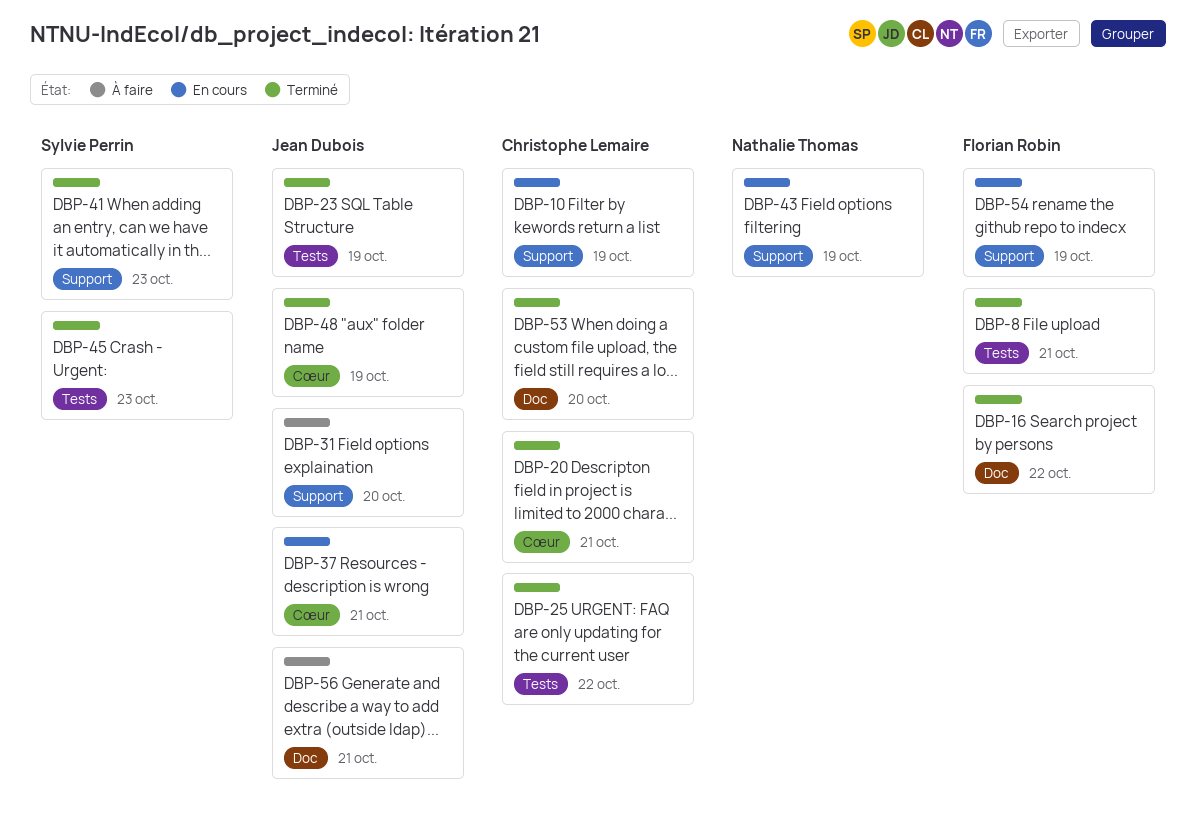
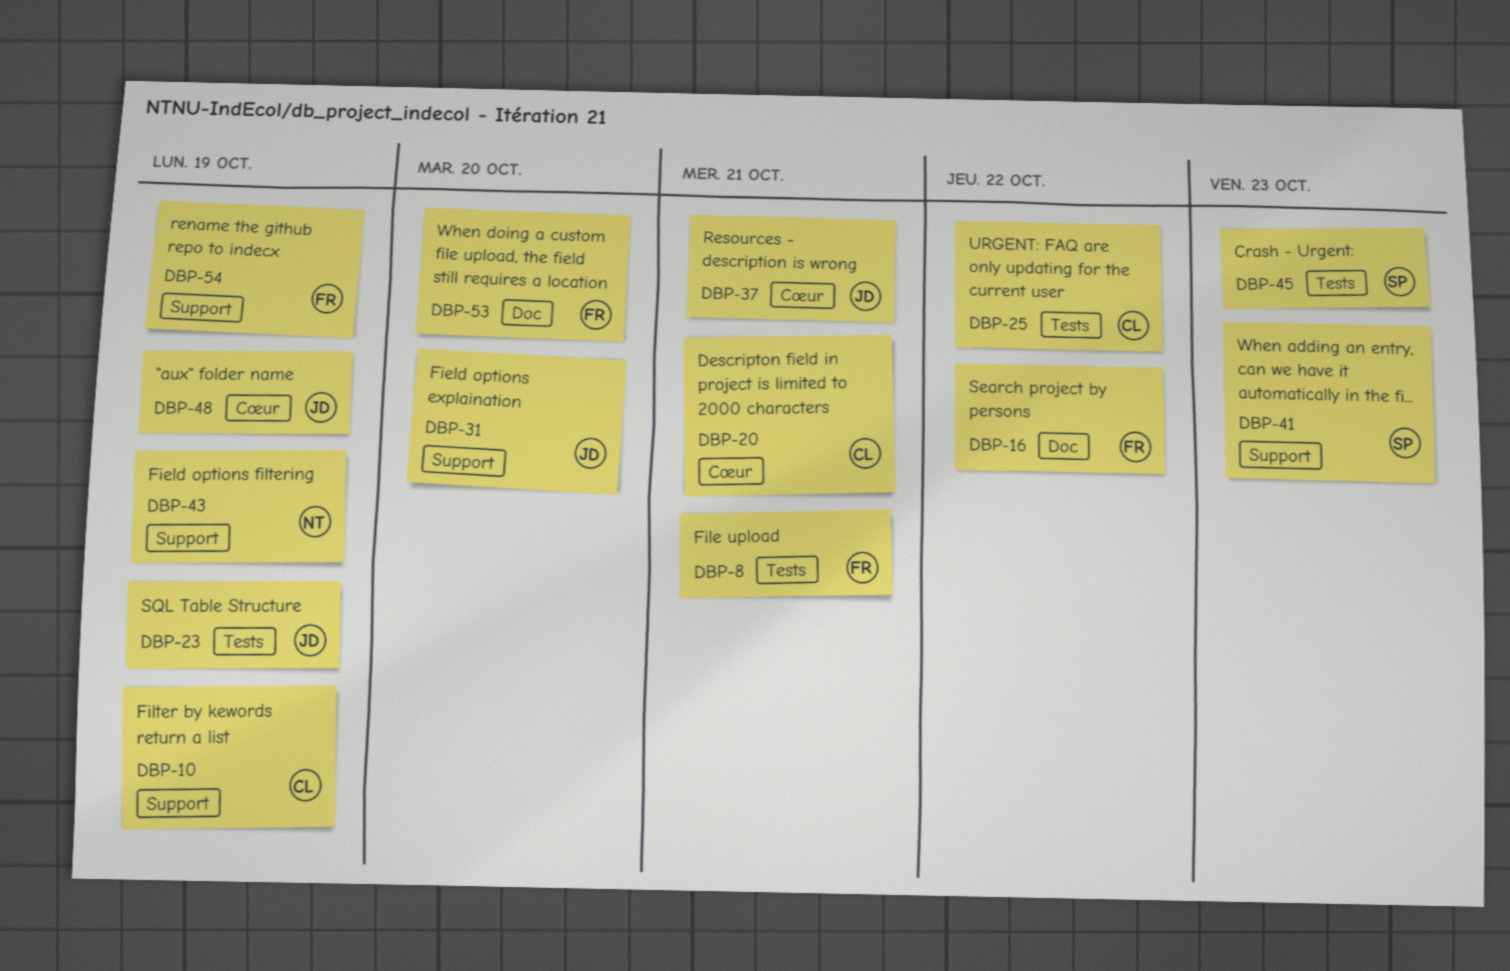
DBP-53, owner: Christophe Lemaire -> Florian Robin
DBP-56: present -> none

